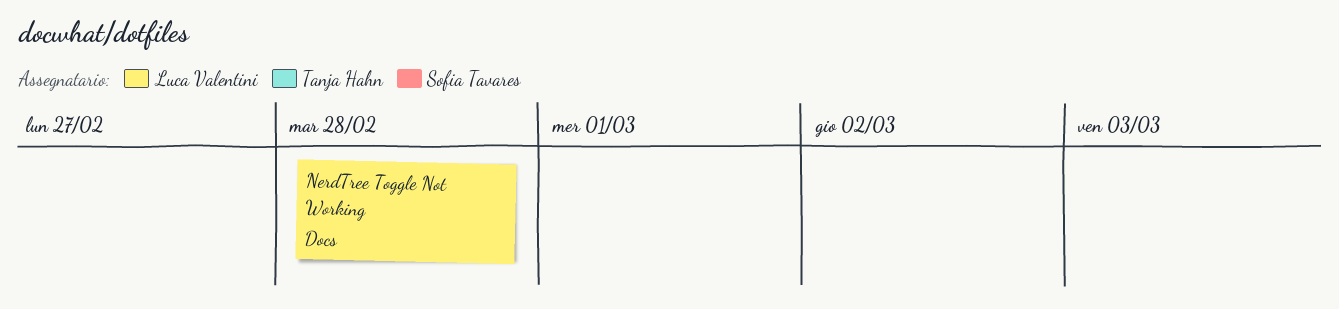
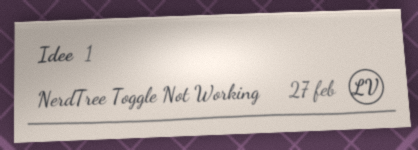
NerdTree Toggle Not Working, due: Feb 28 -> Feb 27

